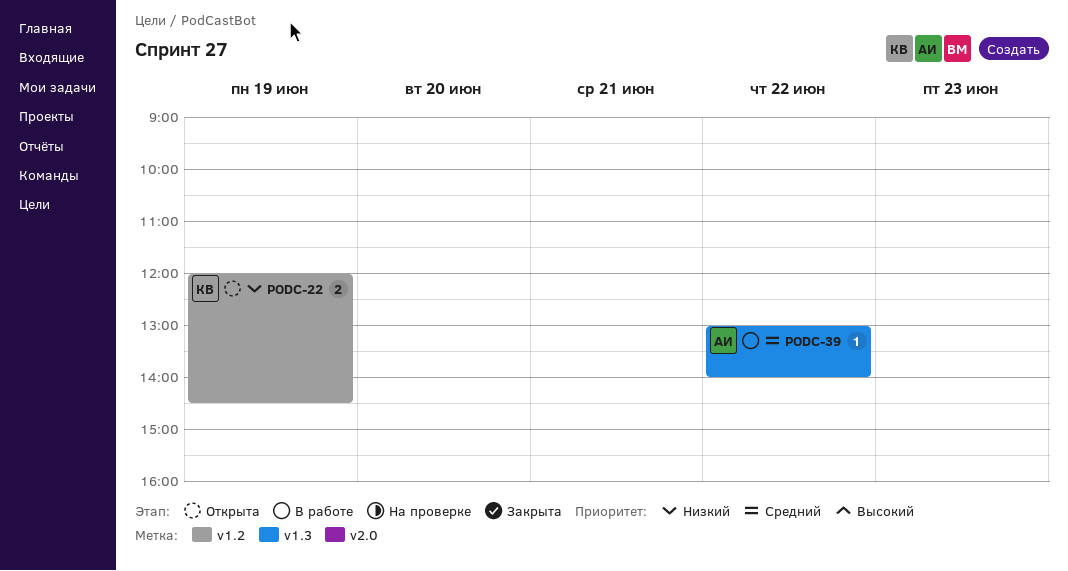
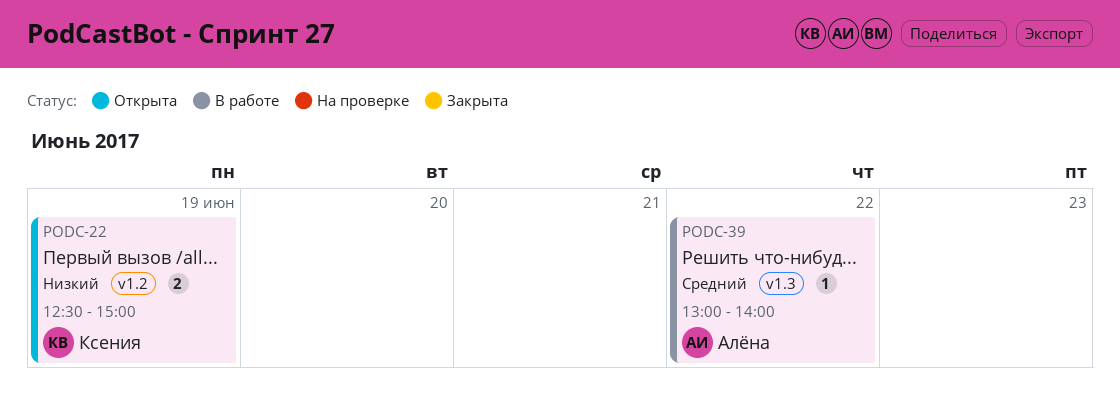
PODC-22, begins: 12:00 -> 12:30
PODC-22, ends: 14:30 -> 15:00

